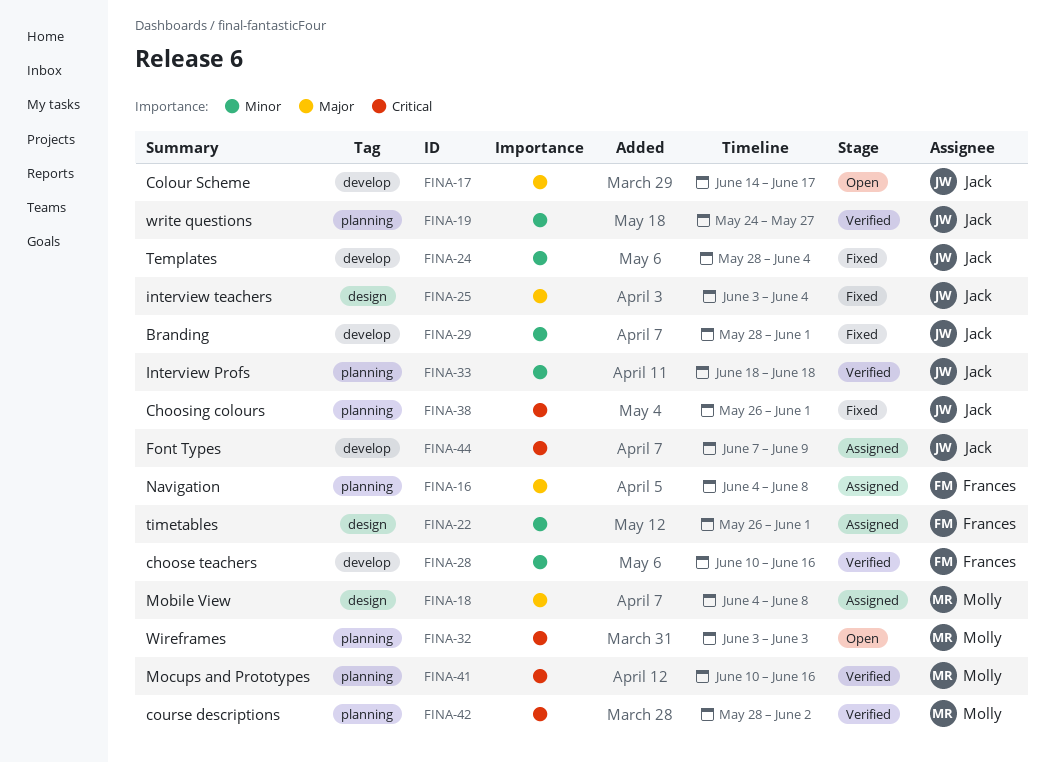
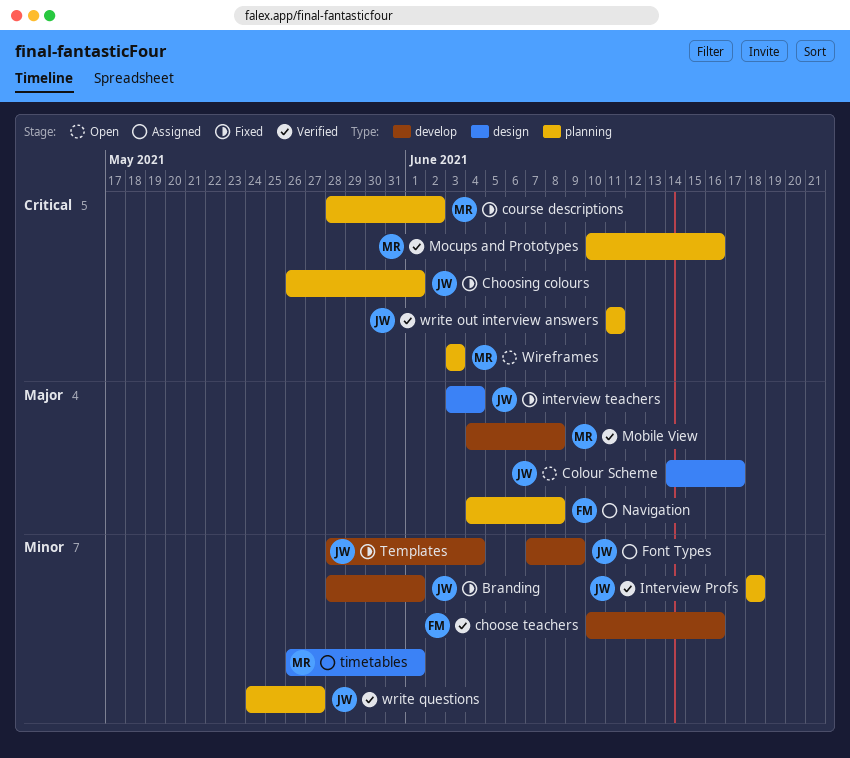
Colour Scheme, label: develop -> design
course descriptions, status: Verified -> Fixed
Font Types, priority: Critical -> Minor
Mobile View, status: Assigned -> Verified
Mobile View, label: design -> develop
timetables, owner: Frances -> Molly
write out interview answers: none -> present

